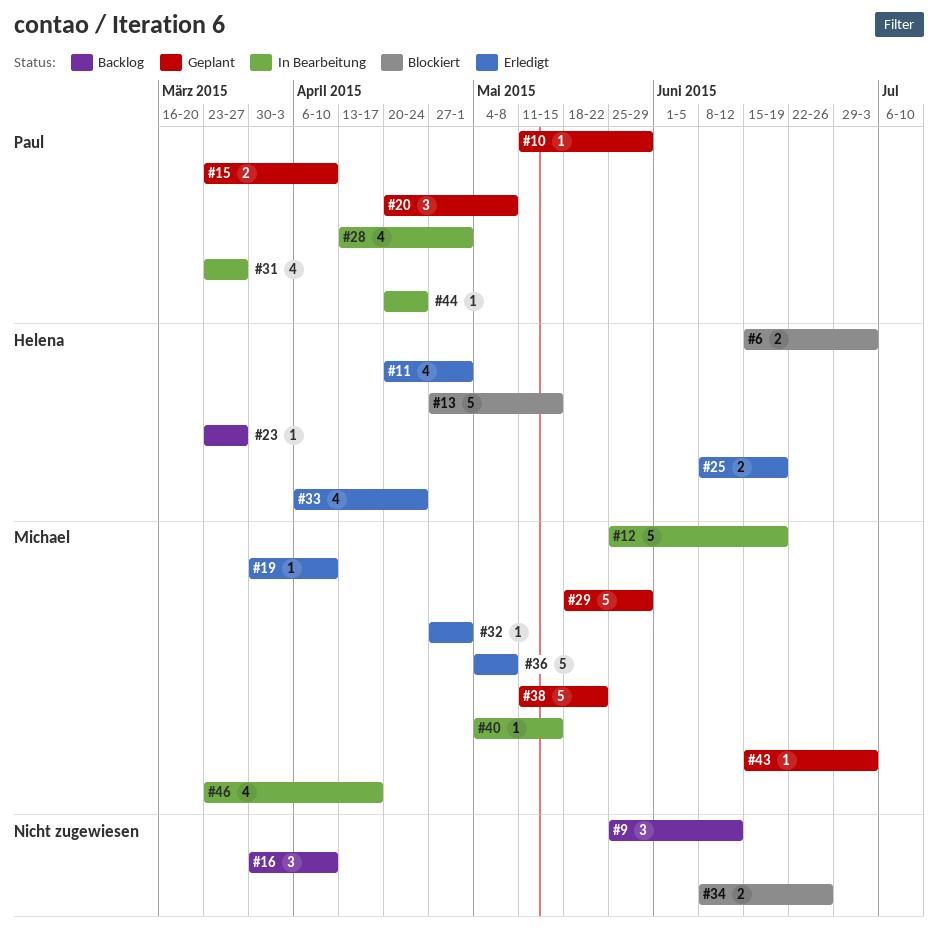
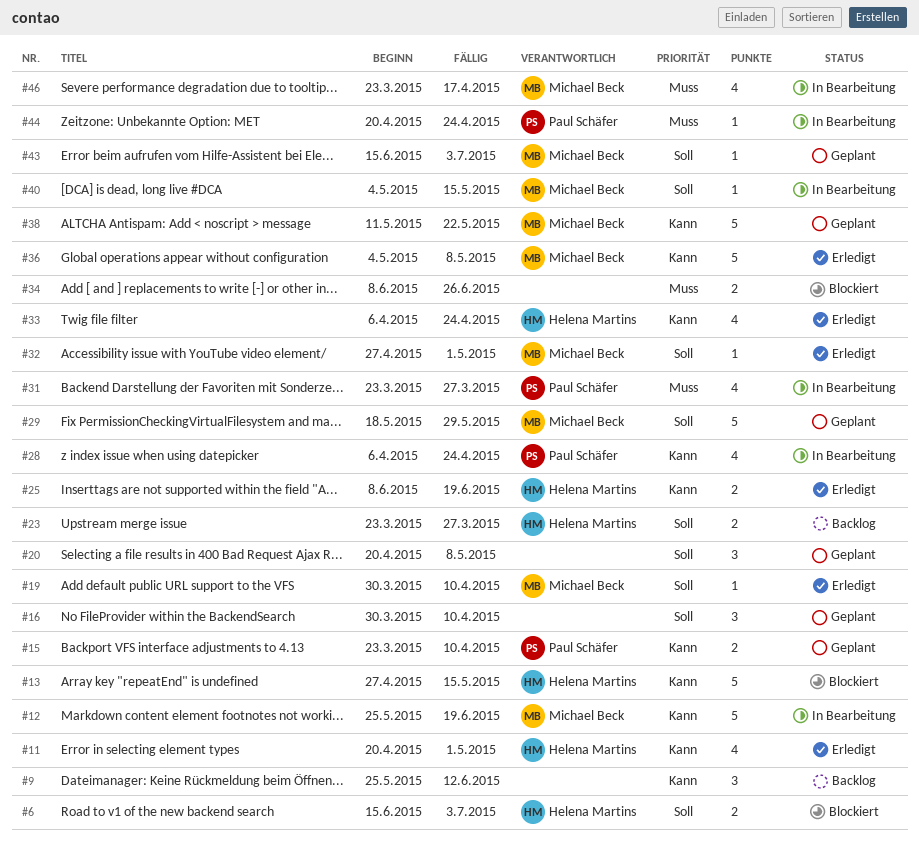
#10: present -> none
#16, status: Backlog -> Geplant
#20, owner: Paul Schäfer -> none
#23, estimate: 1 -> 2
#28, start: Apr 13 -> Apr 6
#28, due: May 1 -> Apr 24

